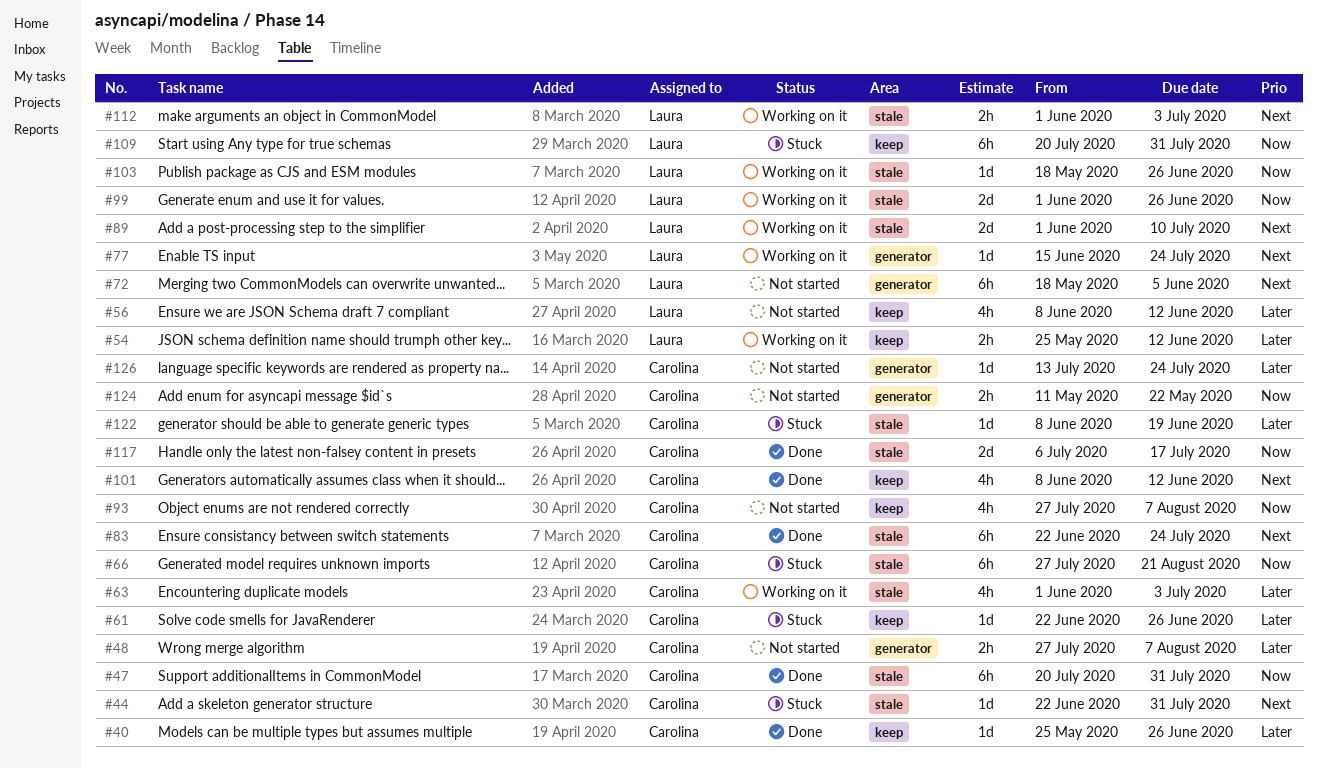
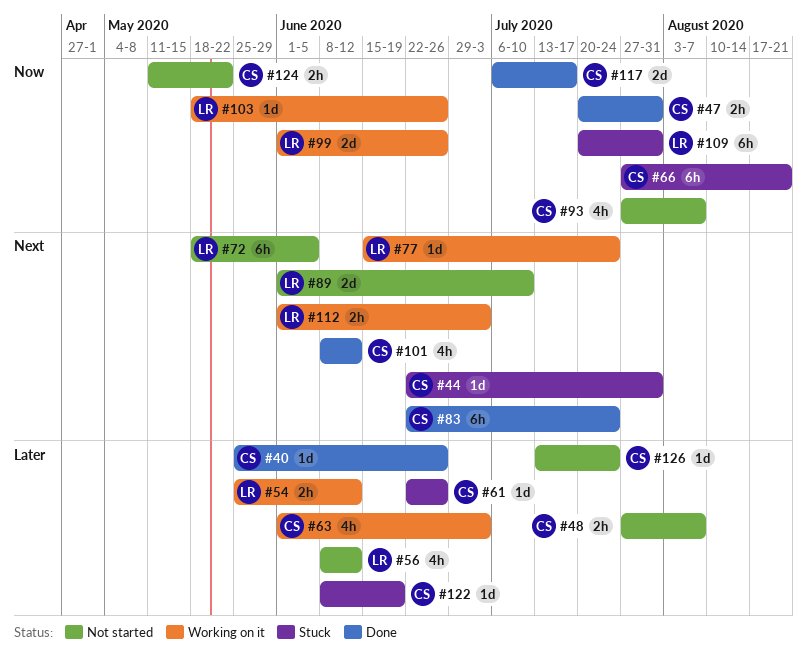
#47, estimate: 6h -> 2h
#89, status: Working on it -> Not started

